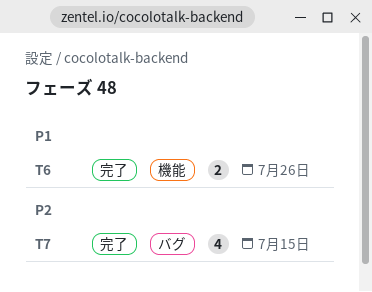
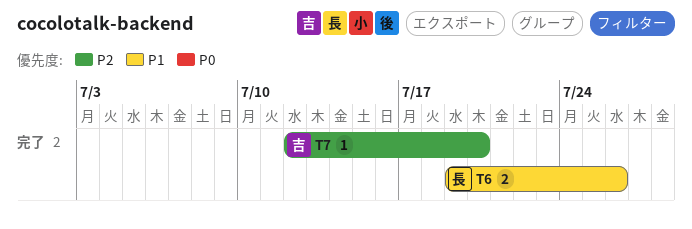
T7, estimate: 4 -> 1
T7, due: Jul 15 -> Jul 20

